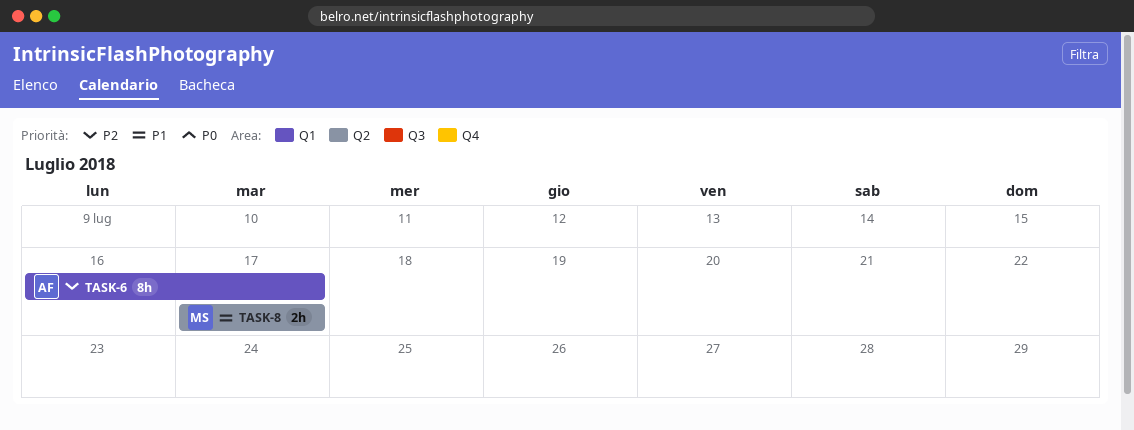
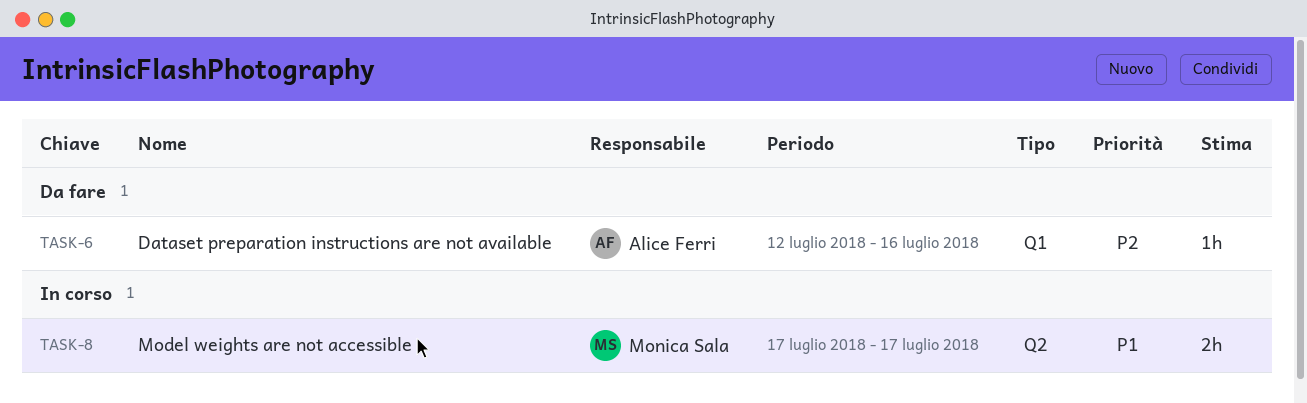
TASK-6, estimate: 8h -> 1h
TASK-6, start: Jul 16 -> Jul 12
TASK-6, due: Jul 17 -> Jul 16

